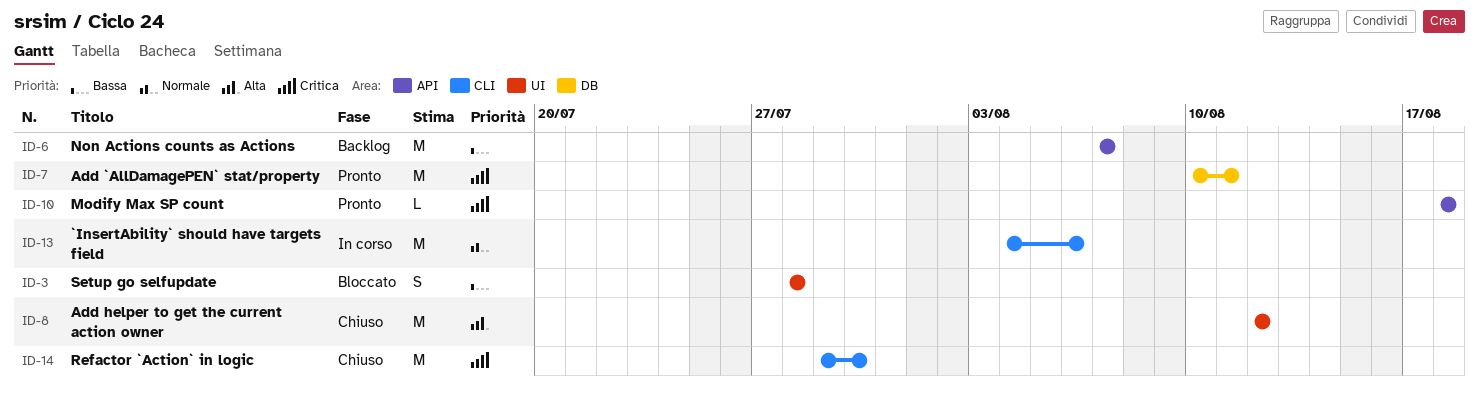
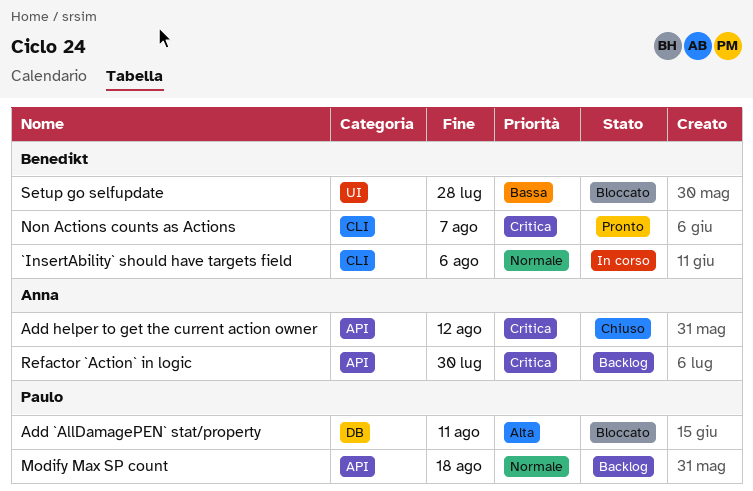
Add `AllDamagePEN` stat/property, status: Pronto -> Bloccato
Add `AllDamagePEN` stat/property, priority: Critica -> Alta
Add helper to get the current action owner, priority: Alta -> Critica
Add helper to get the current action owner, label: UI -> API
Modify Max SP count, status: Pronto -> Backlog
Modify Max SP count, priority: Critica -> Normale
Non Actions counts as Actions, status: Backlog -> Pronto
Non Actions counts as Actions, priority: Bassa -> Critica
Non Actions counts as Actions, label: API -> CLI
Refactor `Action` in logic, status: Chiuso -> Backlog
Refactor `Action` in logic, label: CLI -> API

